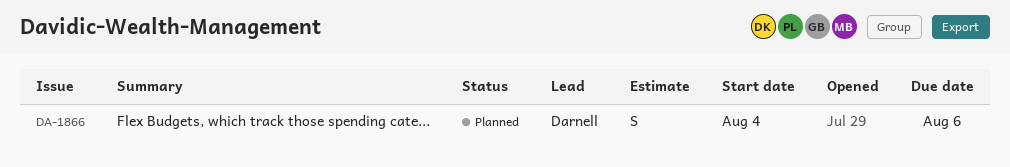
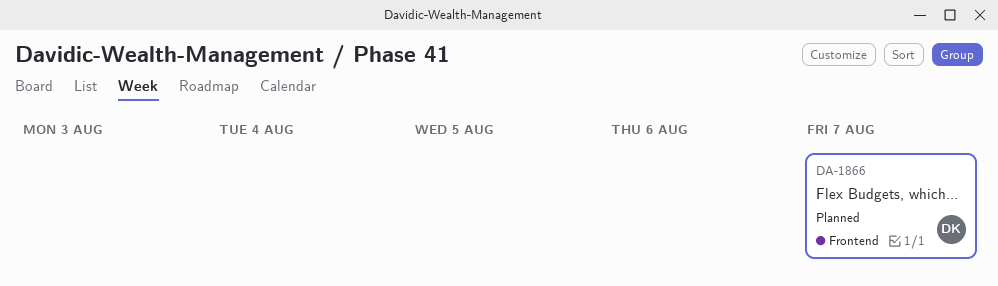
DA-1866, due: Aug 6 -> Aug 7

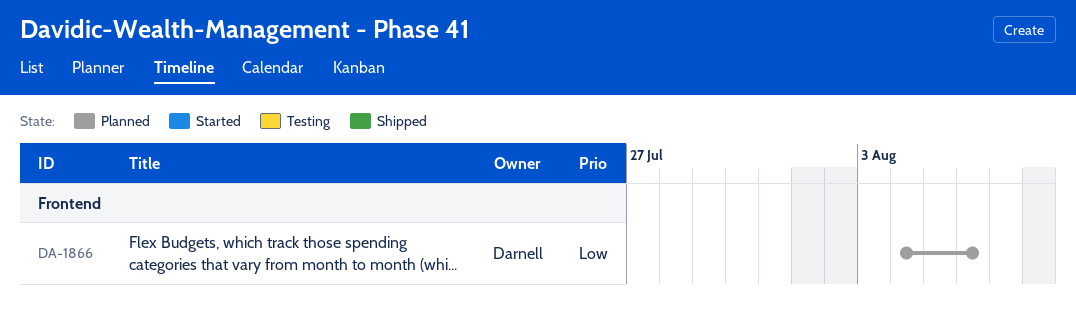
DA-1866, due: Aug 7 -> Aug 6

